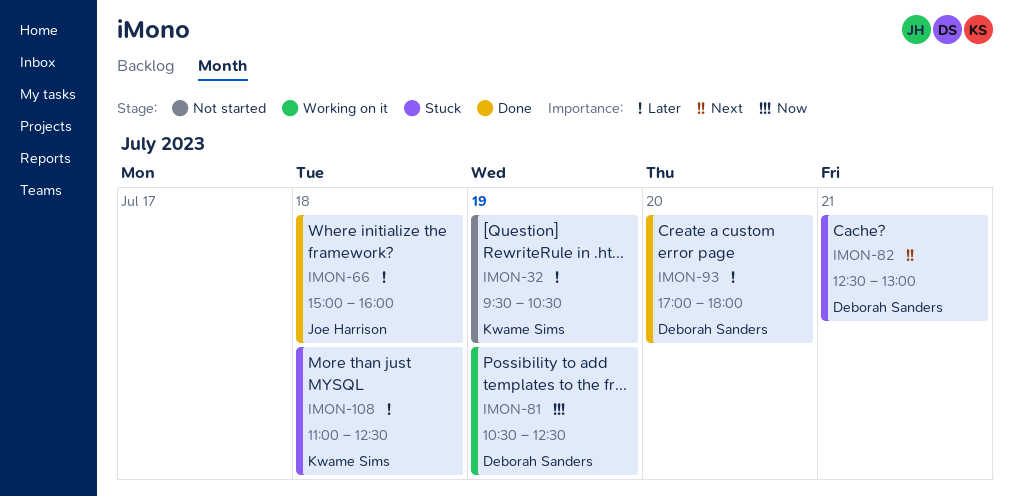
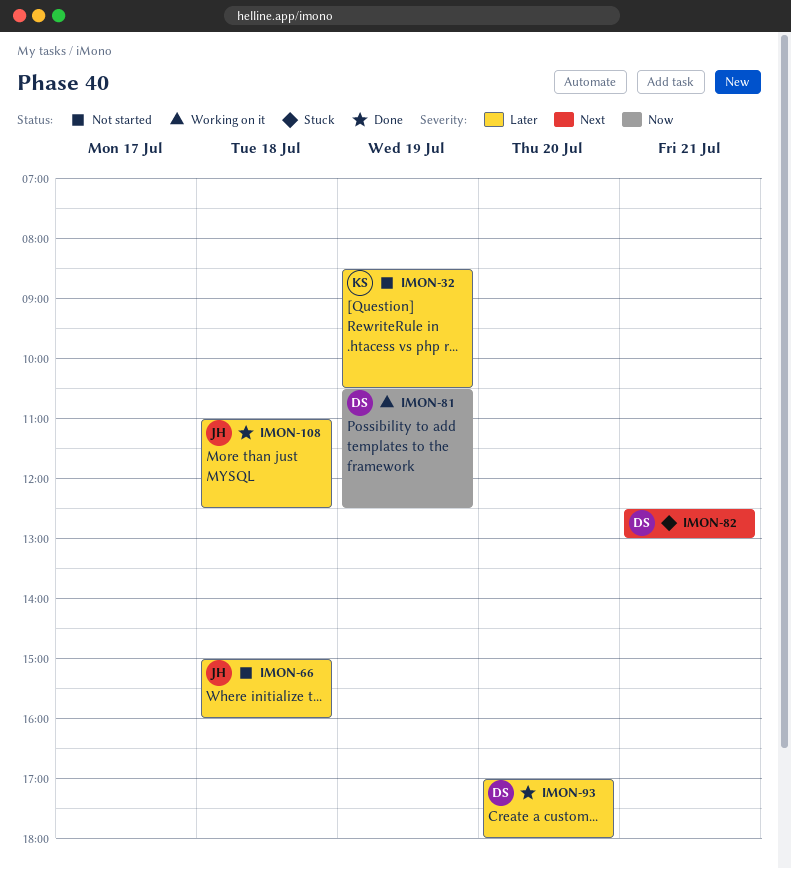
IMON-32, begins: 09:30 -> 08:30
IMON-66, status: Done -> Not started
IMON-108, status: Stuck -> Done
IMON-108, owner: Kwame Sims -> Joe Harrison

